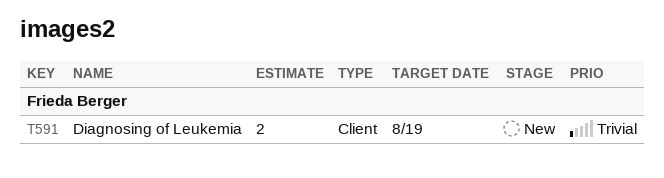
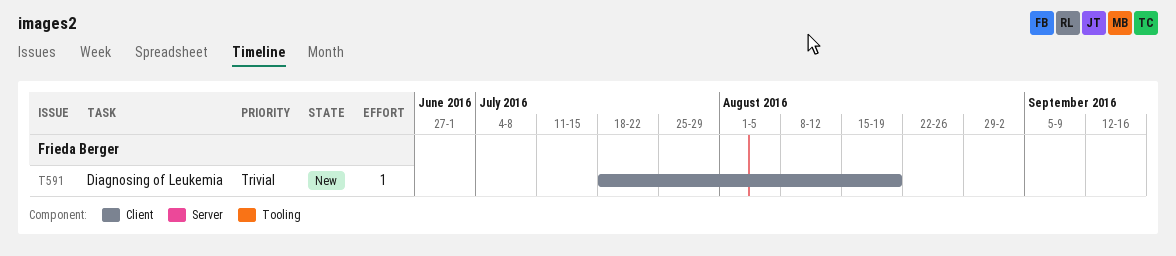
T591, estimate: 2 -> 1

